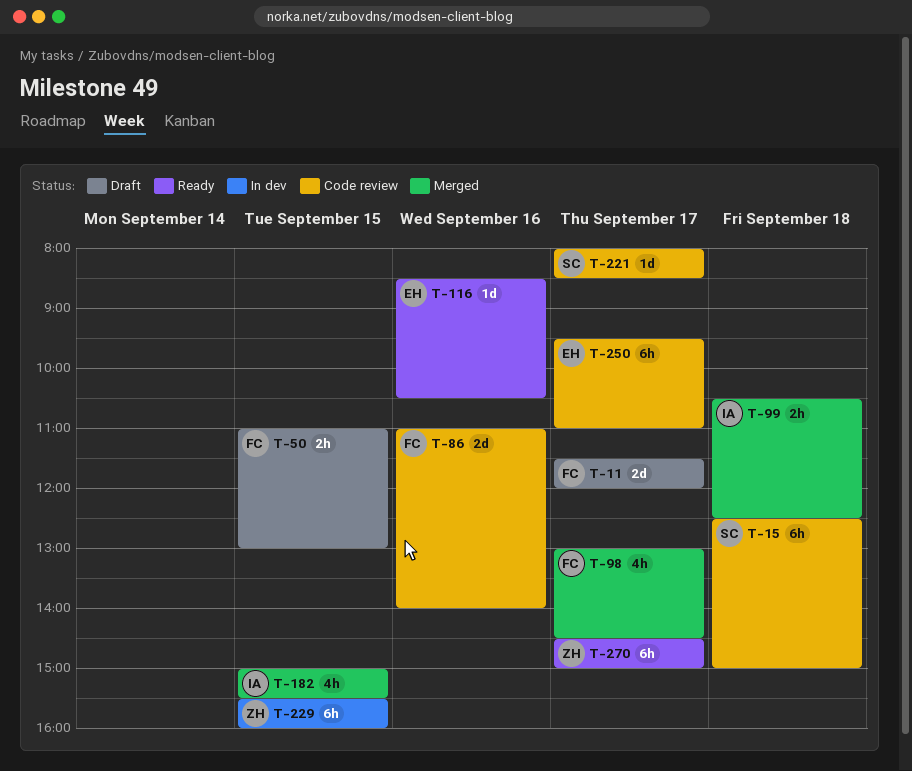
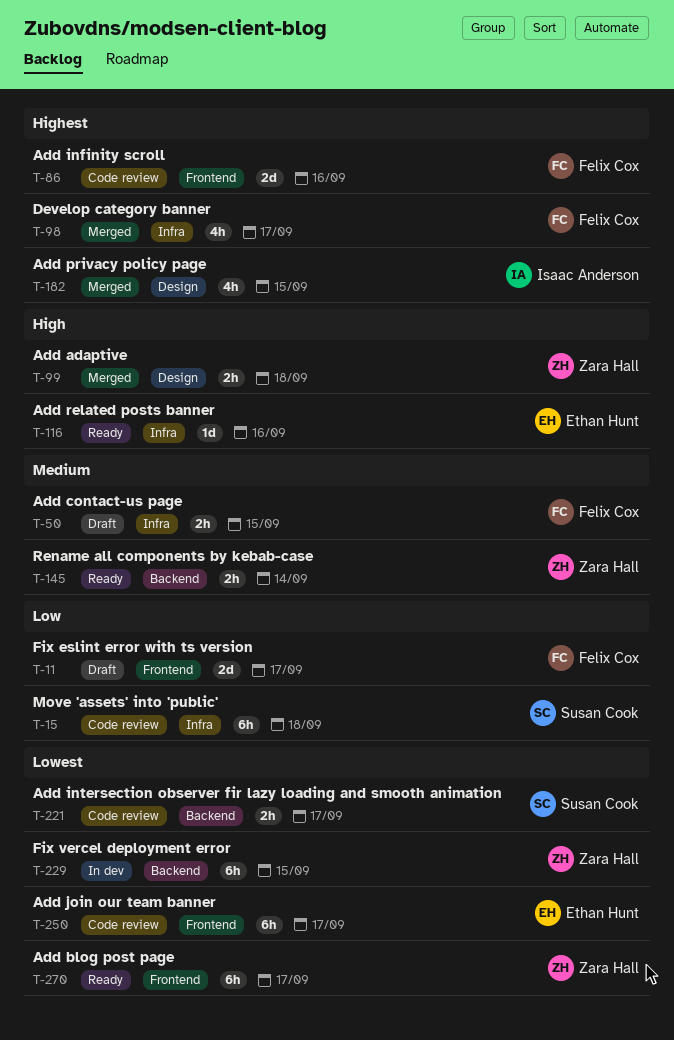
T-99, owner: Isaac Anderson -> Zara Hall
T-145: none -> present
T-221, estimate: 1d -> 2h

